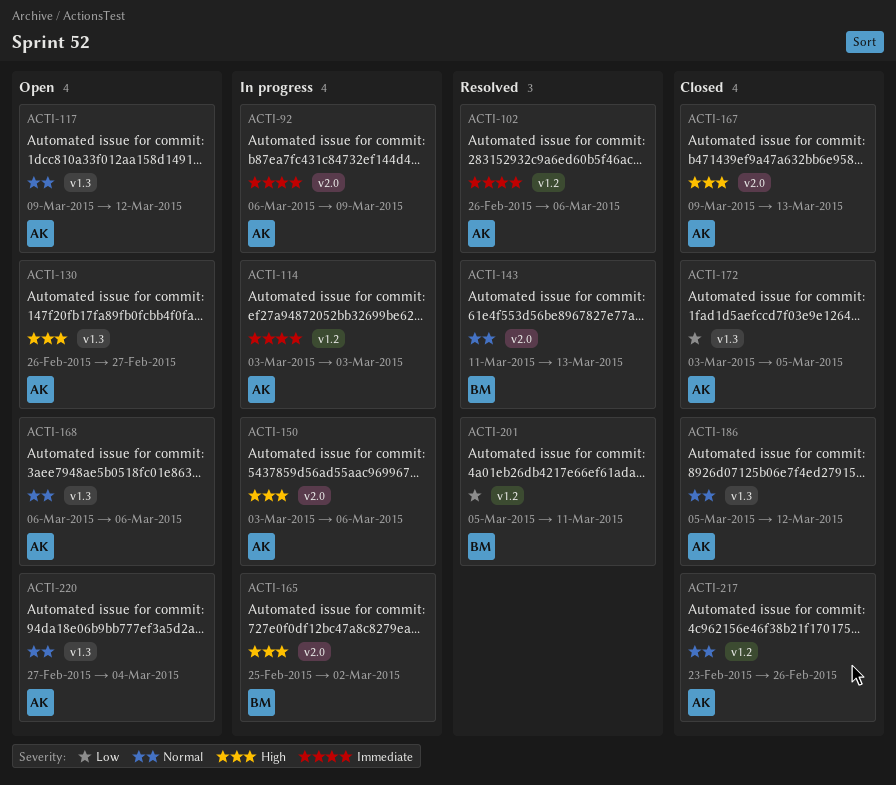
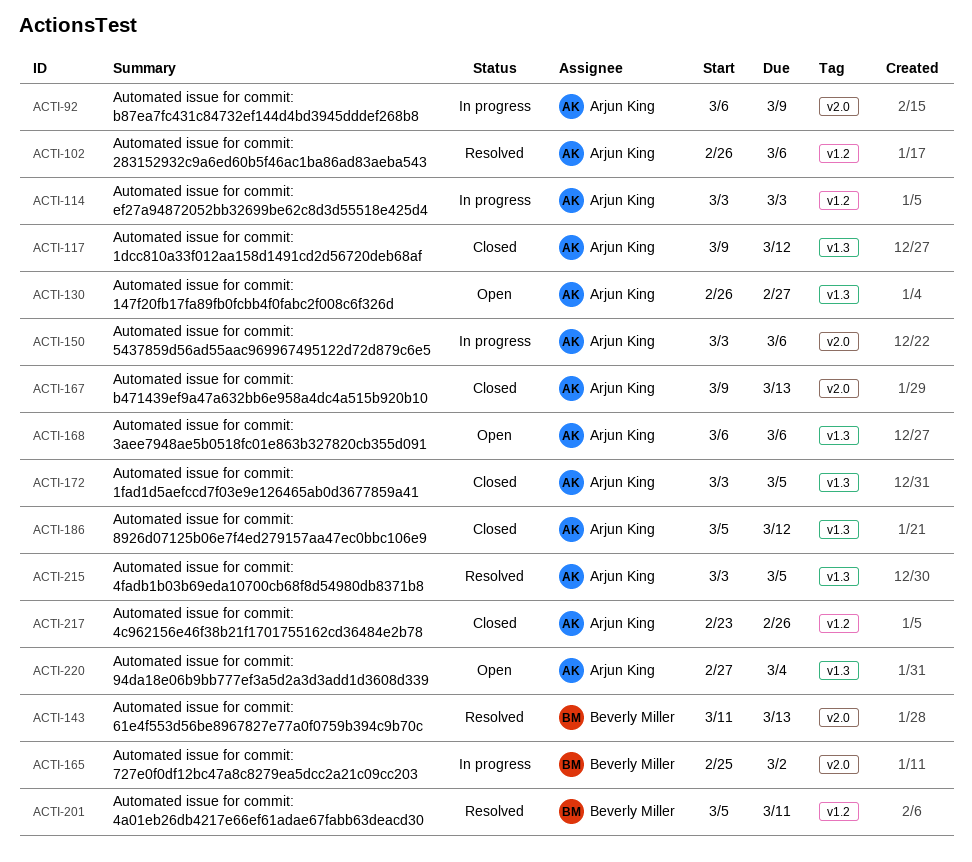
ACTI-117, status: Open -> Closed
ACTI-215: none -> present

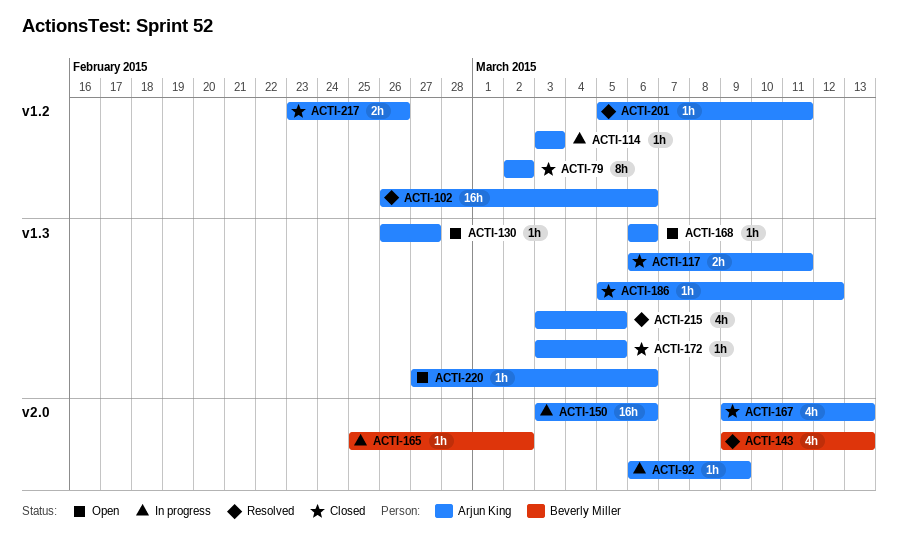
ACTI-79: none -> present
ACTI-117, start: Mar 9 -> Mar 6
ACTI-117, due: Mar 12 -> Mar 11
ACTI-143, start: Mar 11 -> Mar 9
ACTI-201, owner: Beverly Miller -> Arjun King
ACTI-220, due: Mar 4 -> Mar 6

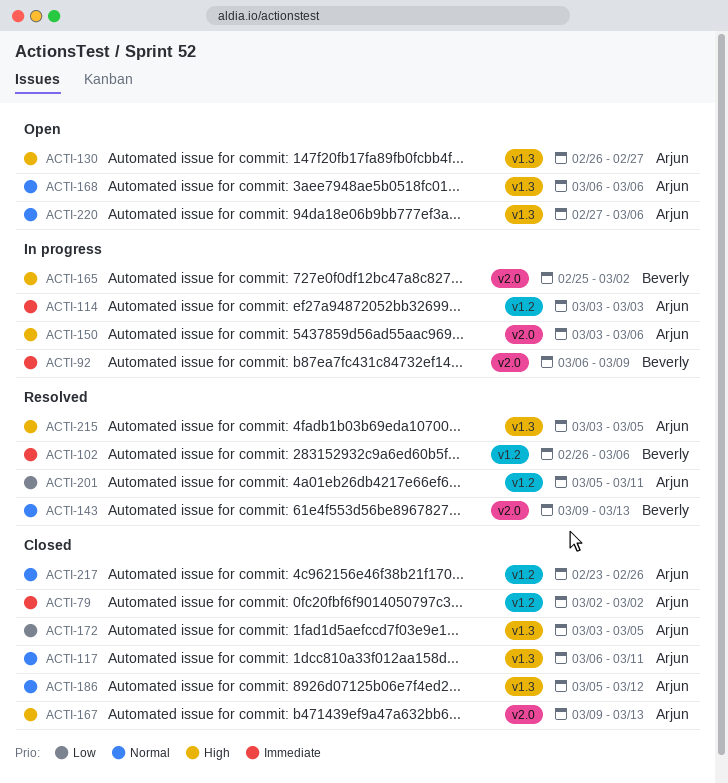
ACTI-92, owner: Arjun King -> Beverly Miller
ACTI-102, owner: Arjun King -> Beverly Miller

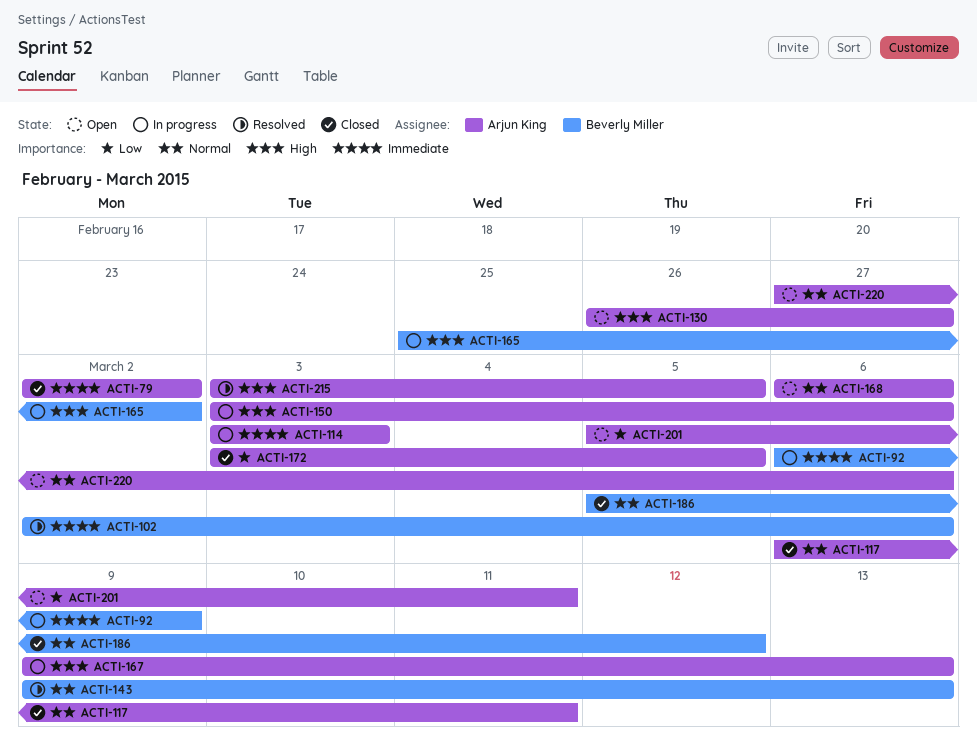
ACTI-102, start: Feb 26 -> Mar 2
ACTI-167, status: Closed -> In progress
ACTI-186, owner: Arjun King -> Beverly Miller
ACTI-201, status: Resolved -> Open
ACTI-217: present -> none

